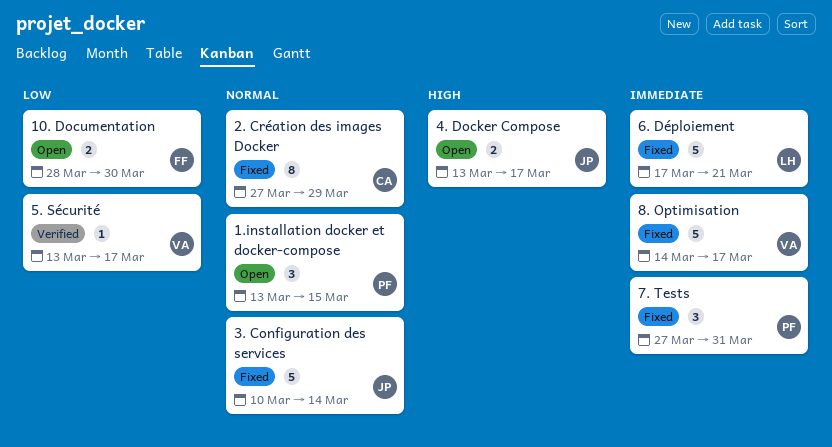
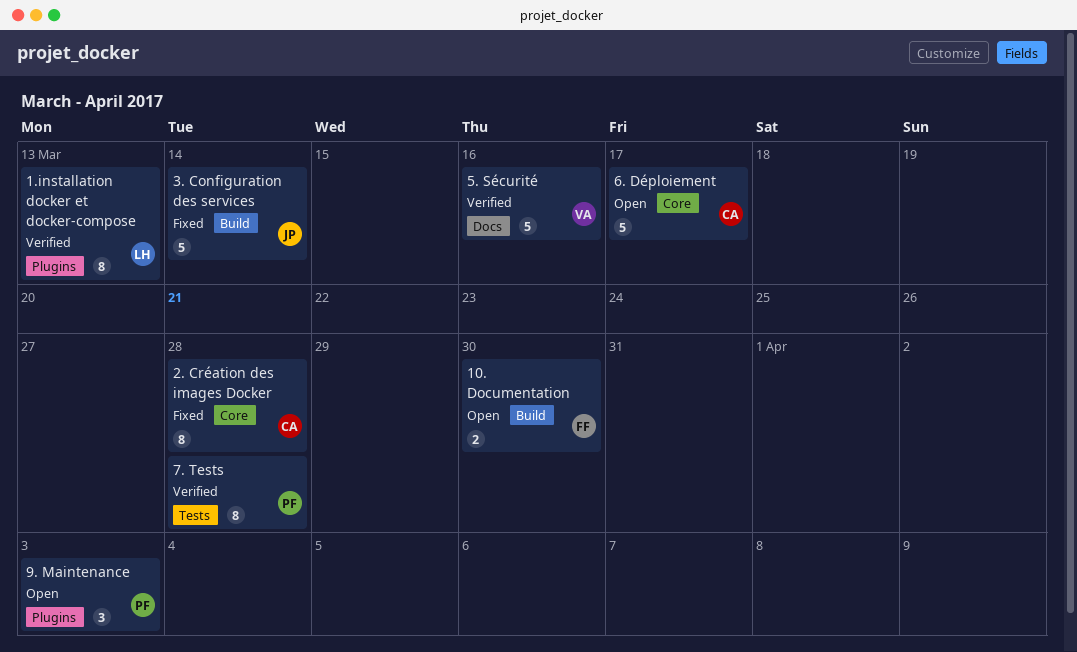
1.installation docker et docker-compose, status: Open -> Verified
1.installation docker et docker-compose, owner: PF -> LH
1.installation docker et docker-compose, estimate: 3 -> 8
1.installation docker et docker-compose, due: Mar 15 -> Mar 13
2. Création des images Docker, due: Mar 29 -> Mar 28
4. Docker Compose: present -> none
5. Sécurité, estimate: 1 -> 5
5. Sécurité, due: Mar 17 -> Mar 16
6. Déploiement, status: Fixed -> Open
6. Déploiement, owner: LH -> CA
6. Déploiement, due: Mar 21 -> Mar 17
7. Tests, status: Fixed -> Verified
7. Tests, estimate: 3 -> 8
7. Tests, due: Mar 31 -> Mar 28
8. Optimisation: present -> none
9. Maintenance: none -> present

